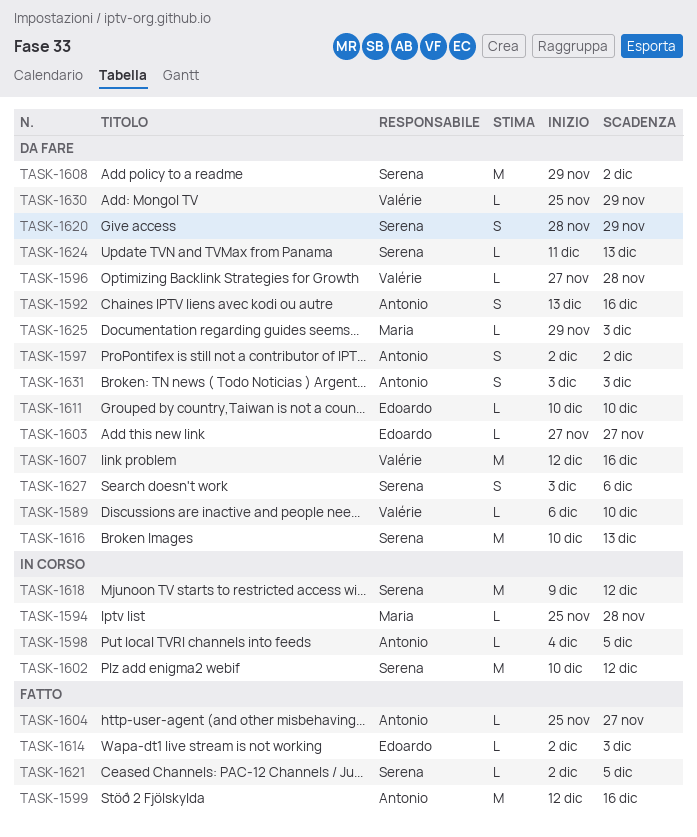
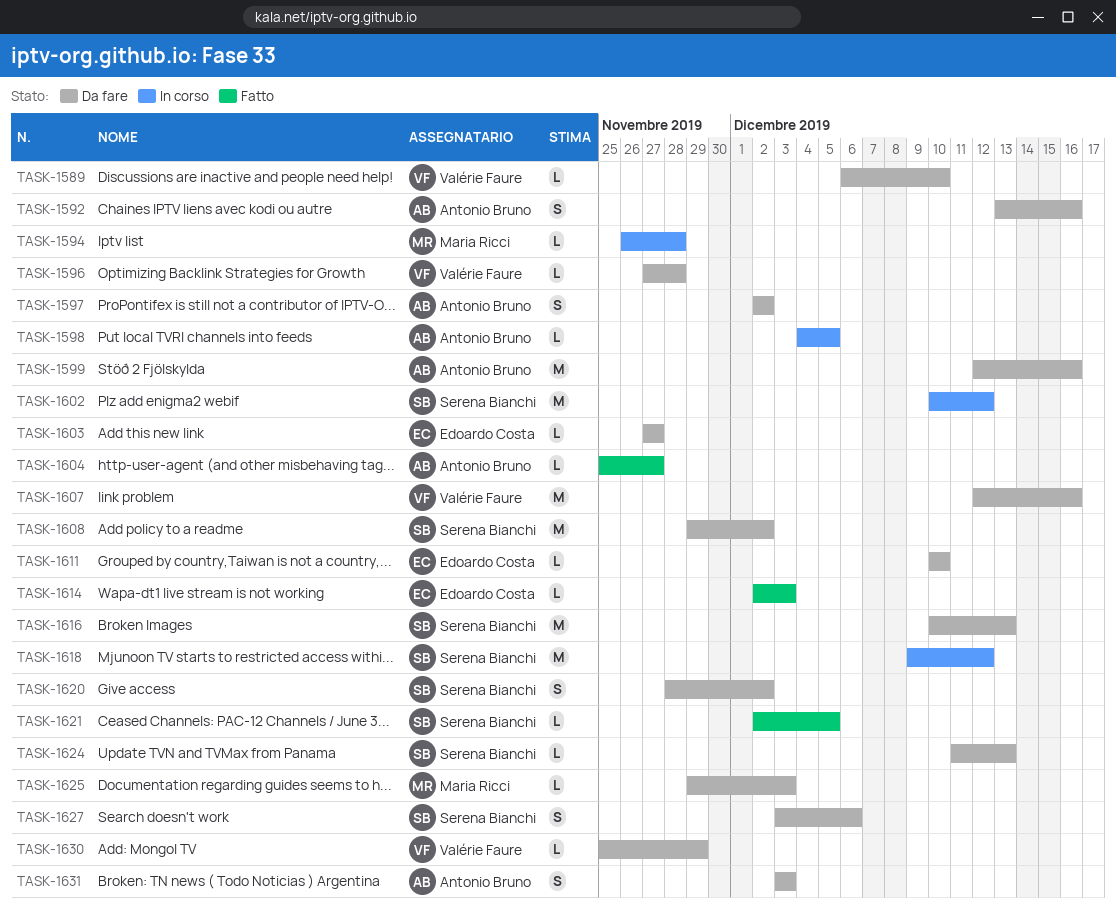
TASK-1594, start: Nov 25 -> Nov 26
TASK-1599, status: Fatto -> Da fare
TASK-1620, due: Nov 29 -> Dec 2

